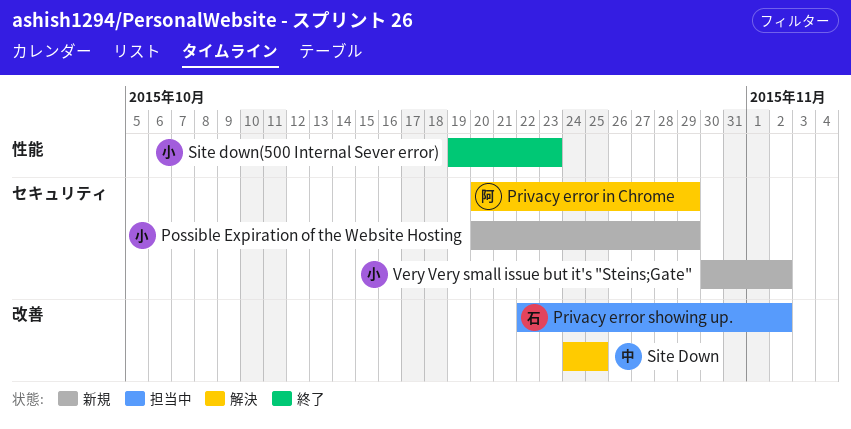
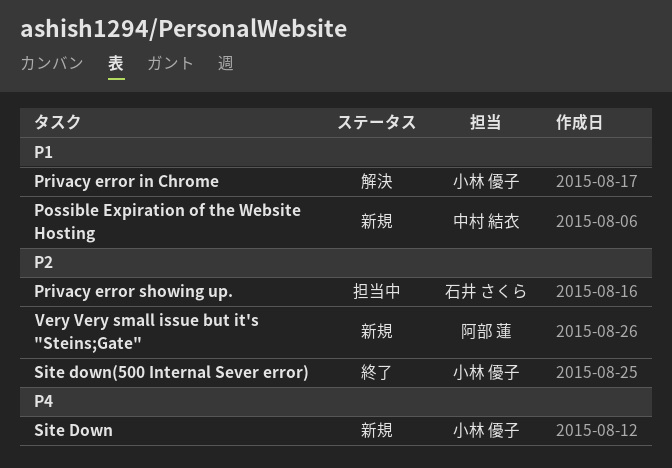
Possible Expiration of the Website Hosting, owner: 小林 優子 -> 中村 結衣
Privacy error in Chrome, owner: 阿部 蓮 -> 小林 優子
Site Down, status: 解決 -> 新規
Site Down, owner: 中村 結衣 -> 小林 優子
Very Very small issue but it's "Steins;Gate", owner: 小林 優子 -> 阿部 蓮

